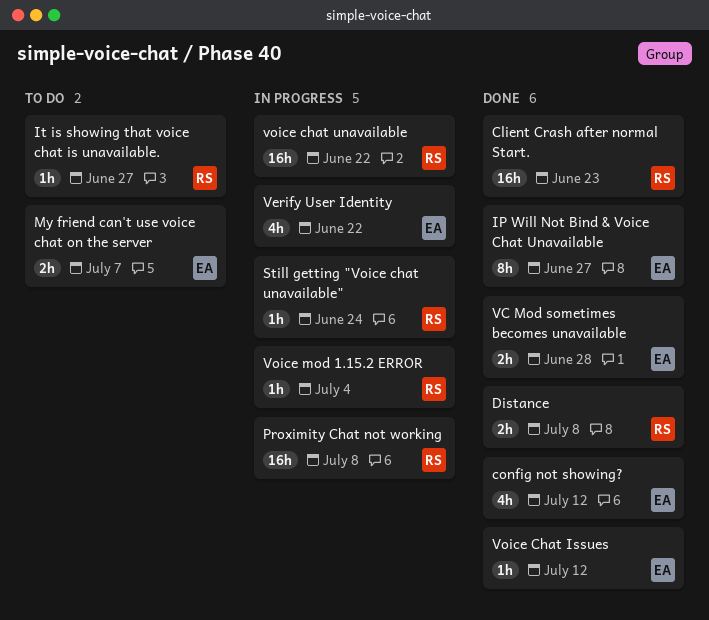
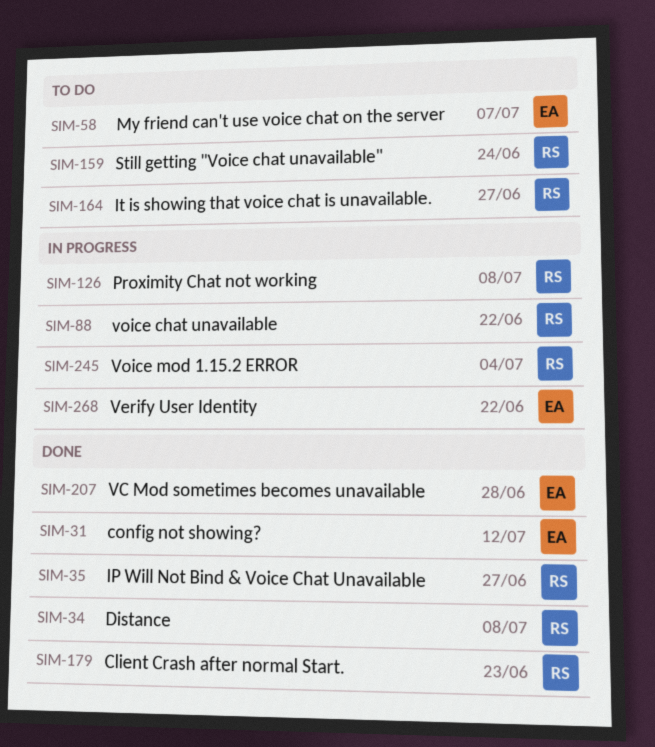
IP Will Not Bind & Voice Chat Unavailable, owner: EA -> RS
Still getting "Voice chat unavailable", status: In progress -> To do
Voice Chat Issues: present -> none

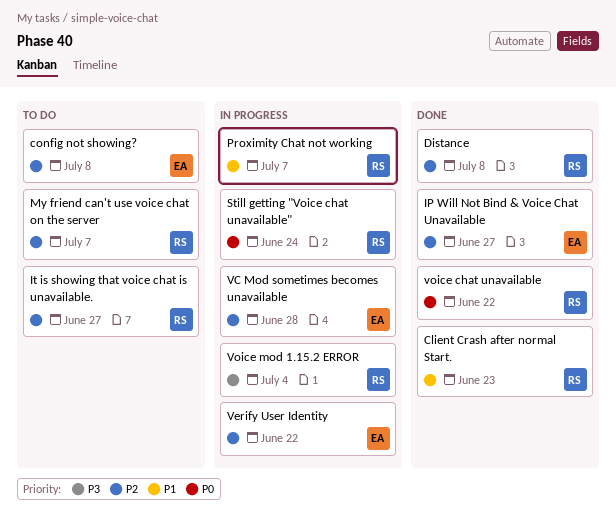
config not showing?, status: Done -> To do
config not showing?, due: Jul 12 -> Jul 8
IP Will Not Bind & Voice Chat Unavailable, owner: RS -> EA
My friend can't use voice chat on the server, owner: EA -> RS
Proximity Chat not working, due: Jul 8 -> Jul 7
Still getting "Voice chat unavailable", status: To do -> In progress
VC Mod sometimes becomes unavailable, status: Done -> In progress
voice chat unavailable, status: In progress -> Done

